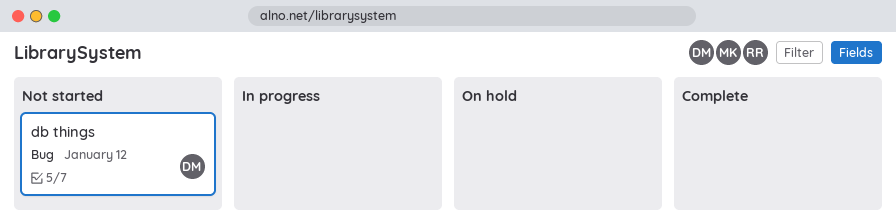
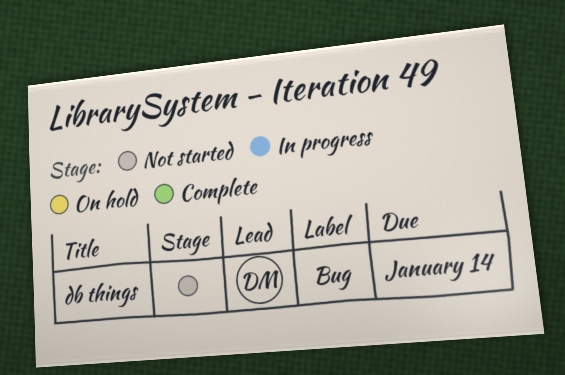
db things, due: Jan 12 -> Jan 14

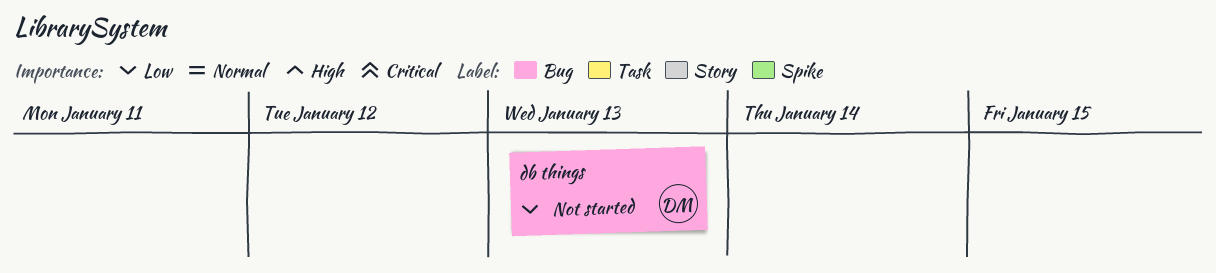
db things, due: Jan 14 -> Jan 13

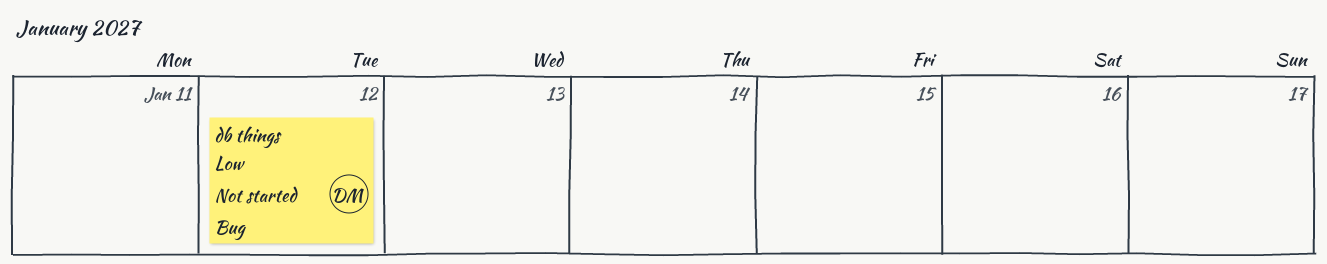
db things, due: Jan 13 -> Jan 12

